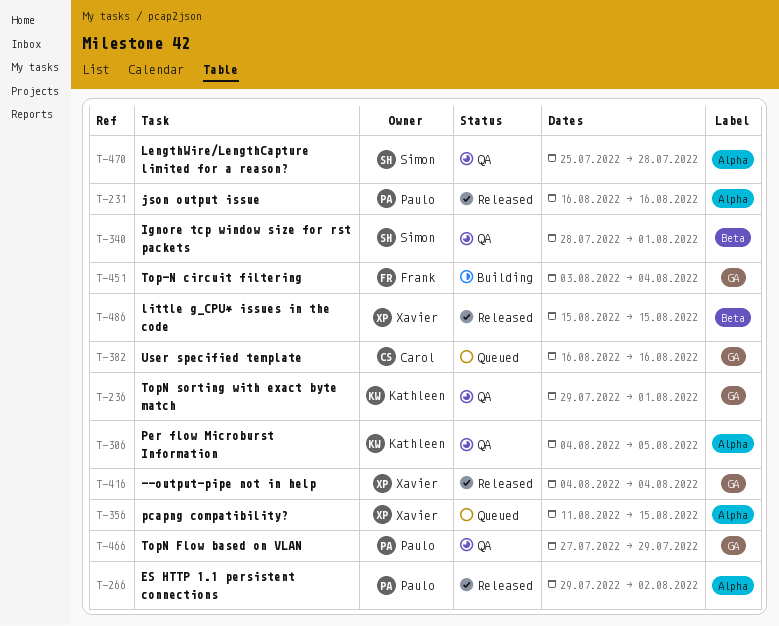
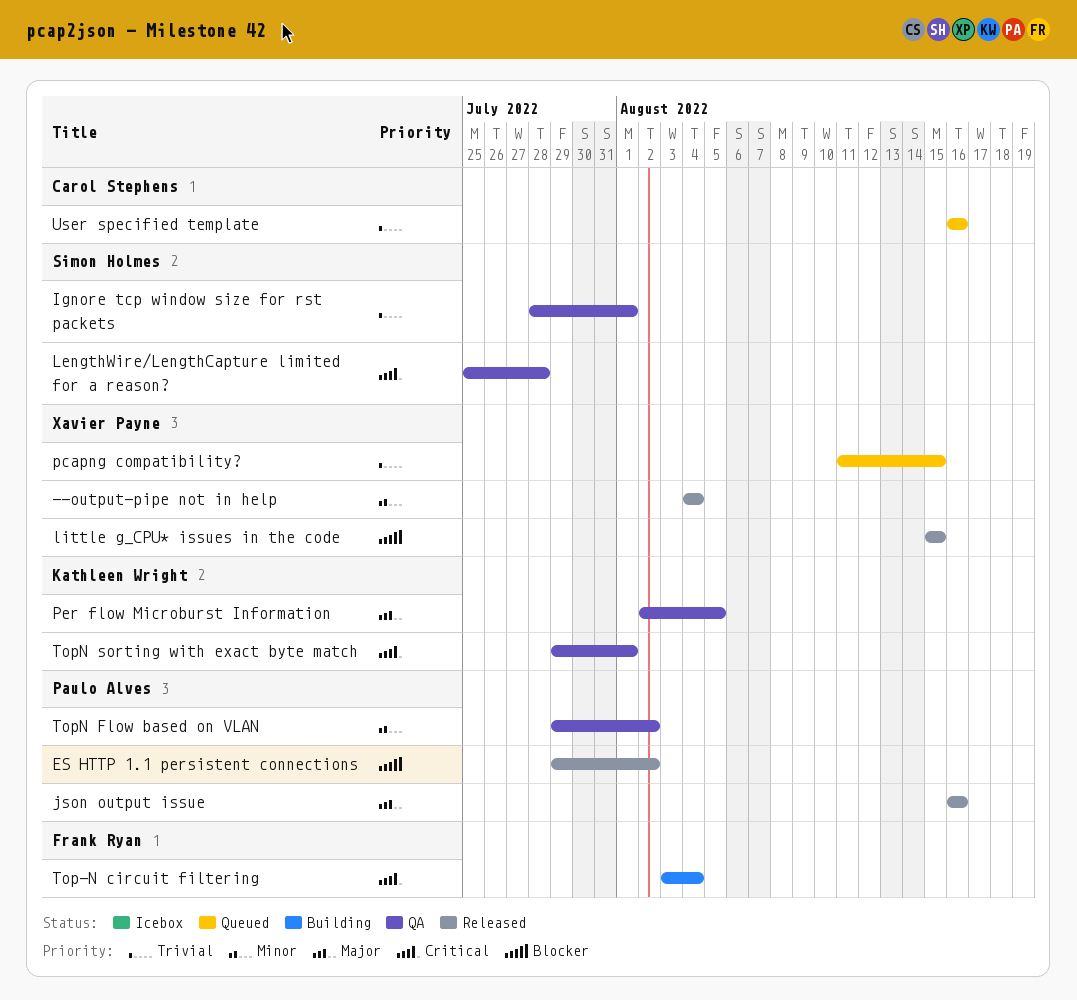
Per flow Microburst Information, start: Aug 4 -> Aug 2
TopN Flow based on VLAN, start: Jul 27 -> Jul 29
TopN Flow based on VLAN, due: Jul 29 -> Aug 2

